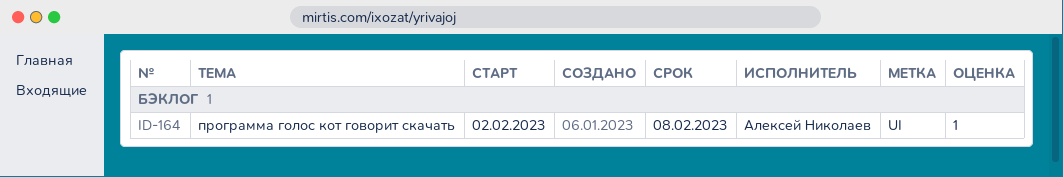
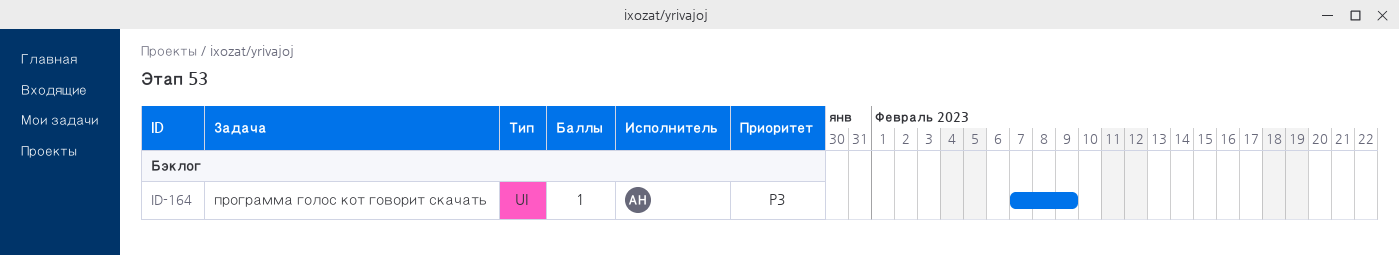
ID-164, start: Feb 2 -> Feb 7
ID-164, due: Feb 8 -> Feb 9

